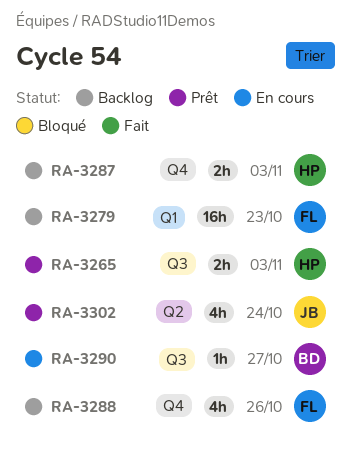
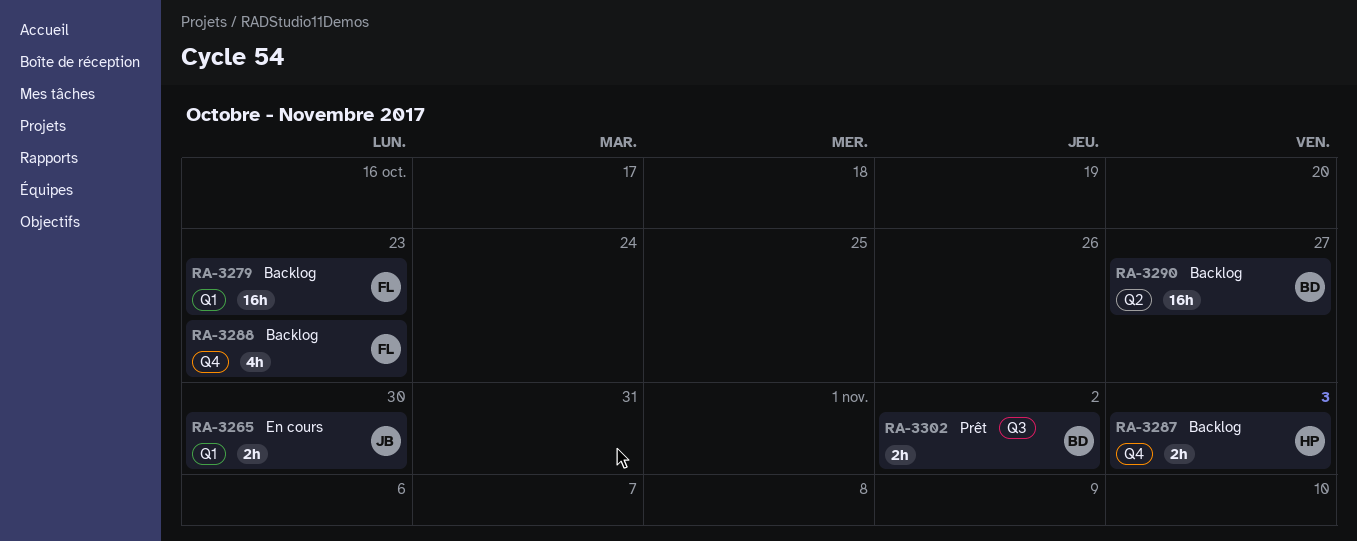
RA-3265, status: Prêt -> En cours
RA-3265, owner: HP -> JB
RA-3265, label: Q3 -> Q1
RA-3265, due: Nov 3 -> Oct 30
RA-3288, due: Oct 26 -> Oct 23
RA-3290, status: En cours -> Backlog
RA-3290, label: Q3 -> Q2
RA-3290, estimate: 1h -> 16h
RA-3302, owner: JB -> BD
RA-3302, label: Q2 -> Q3
RA-3302, estimate: 4h -> 2h
RA-3302, due: Oct 24 -> Nov 2

